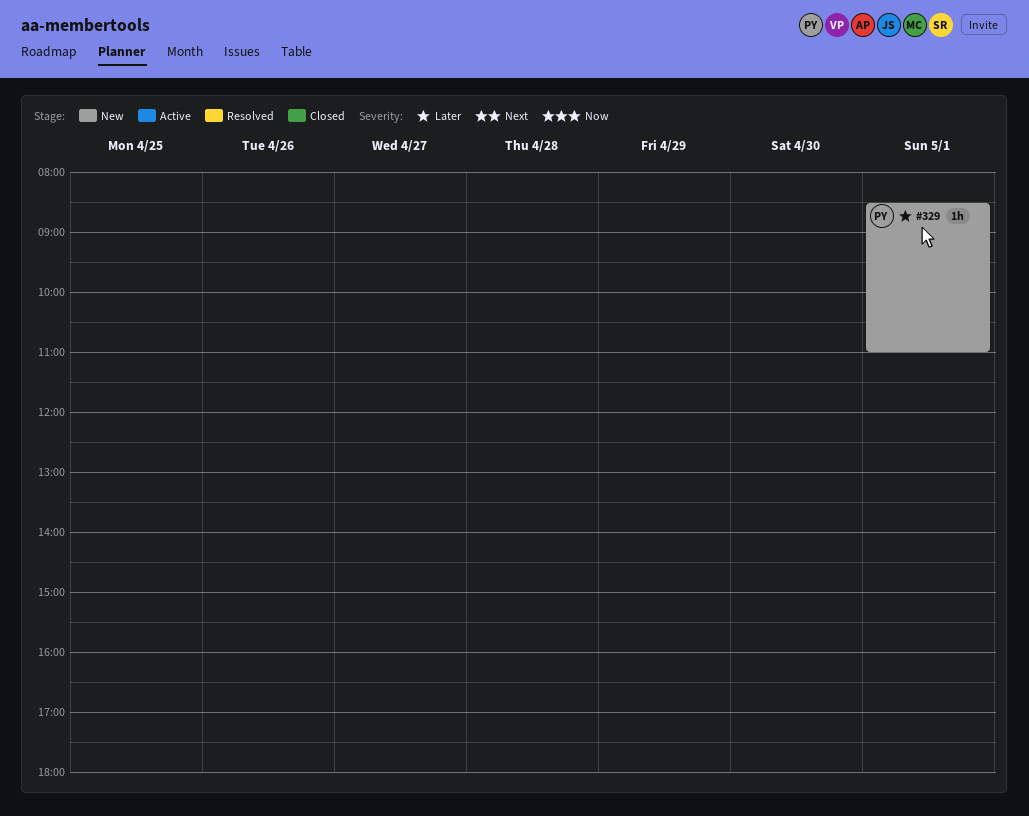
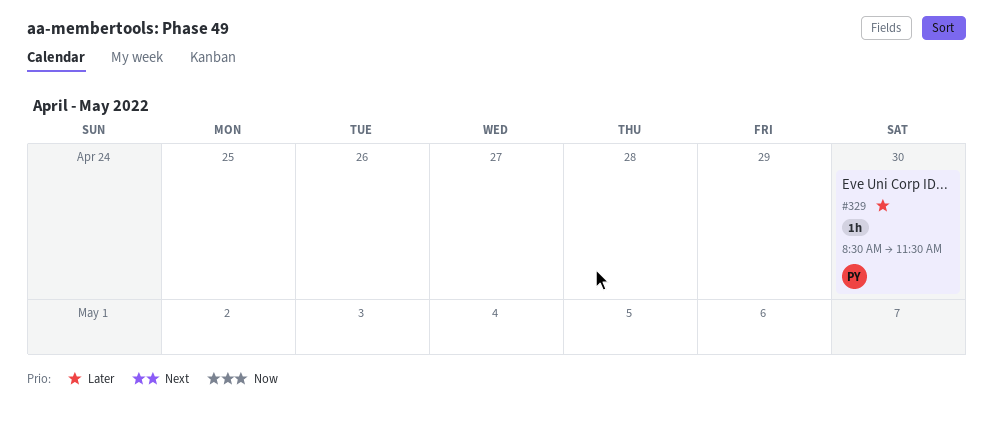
#329, day: May 1 -> Apr 30
#329, ends: 11:00 -> 11:30

